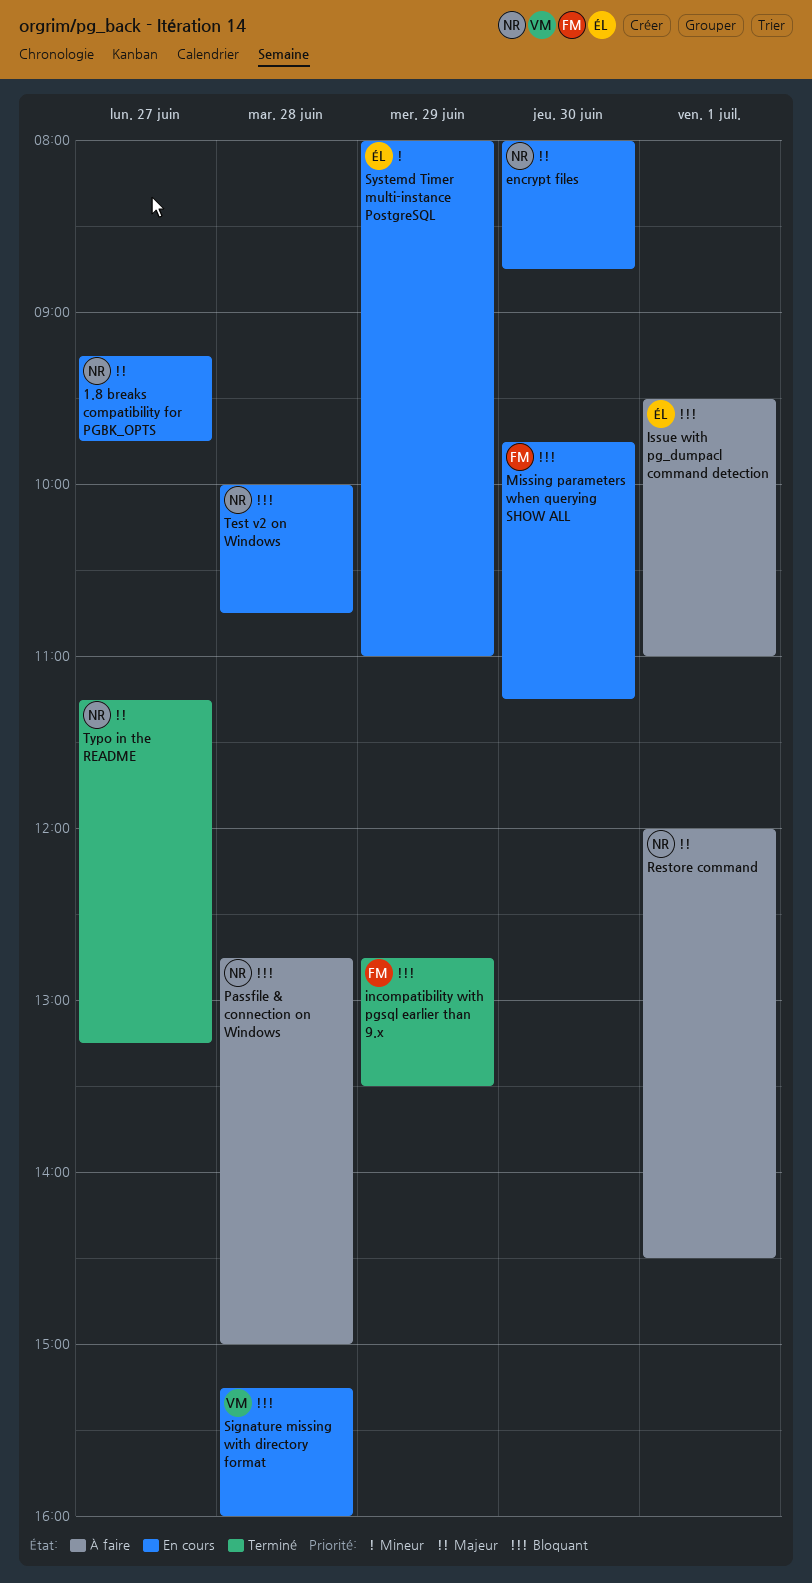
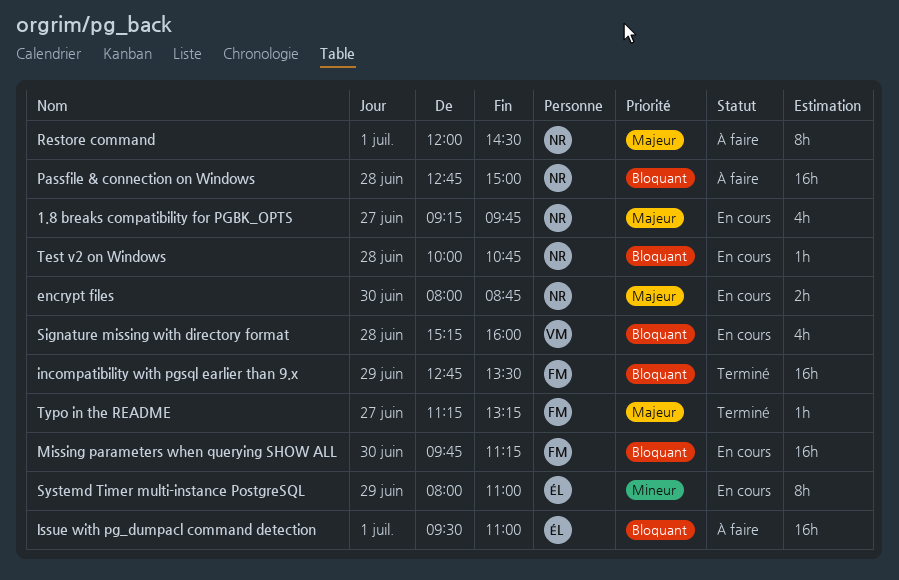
Typo in the README, owner: NR -> FM

